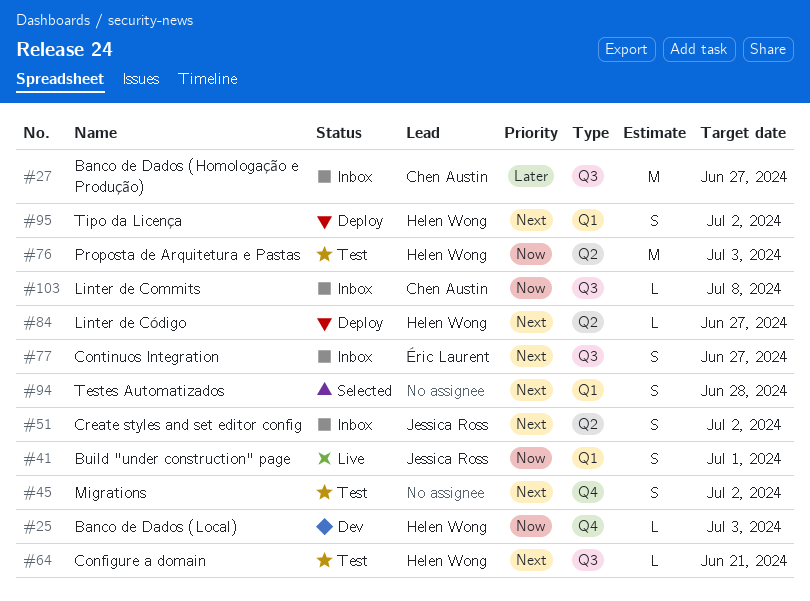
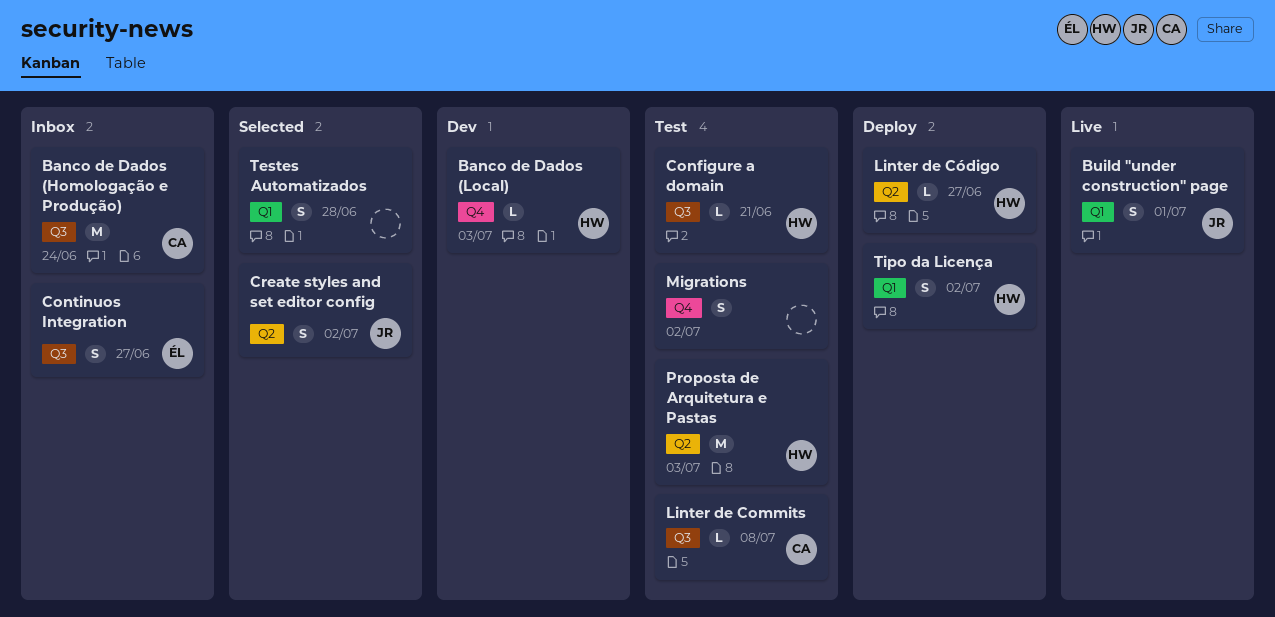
Banco de Dados (Homologação e Produção), due: Jun 27 -> Jun 24
Create styles and set editor config, status: Inbox -> Selected
Linter de Commits, status: Inbox -> Test

